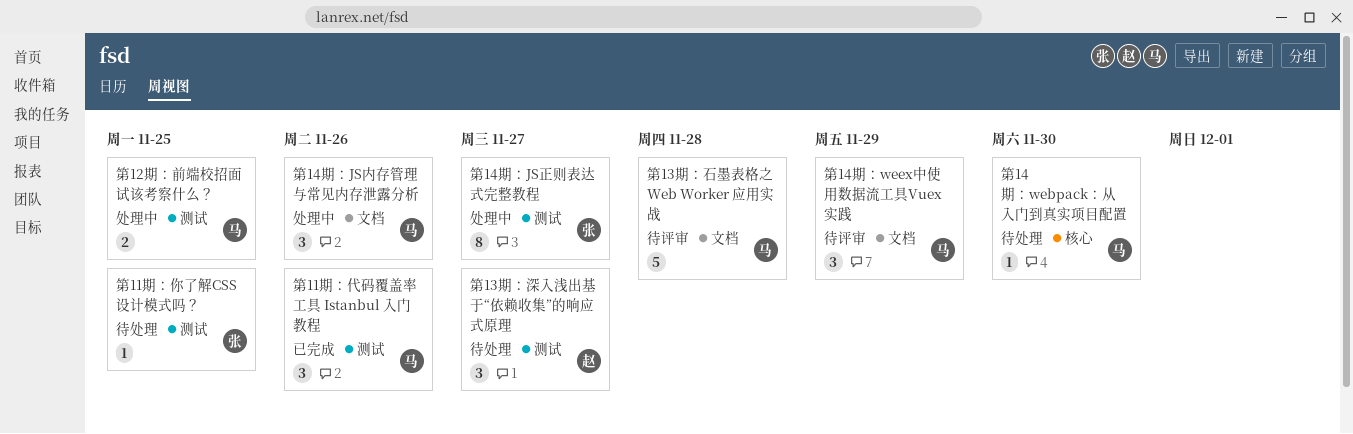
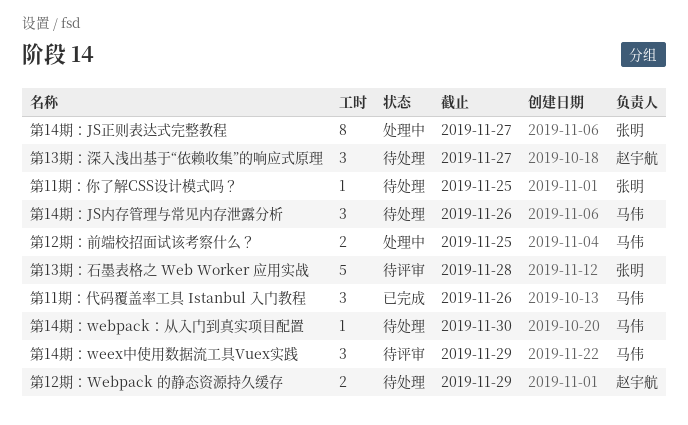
第12期：Webpack 的静态资源持久缓存: none -> present
第13期：石墨表格之 Web Worker 应用实战, owner: 马伟 -> 张明
第14期：JS内存管理与常见内存泄露分析, status: 处理中 -> 待处理

